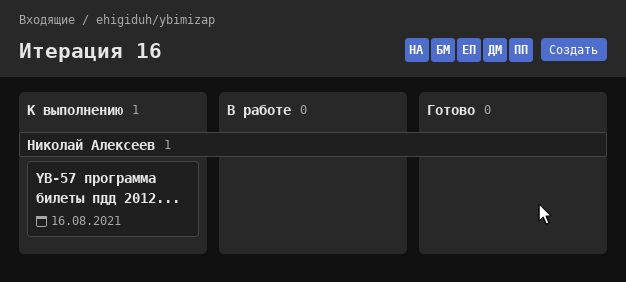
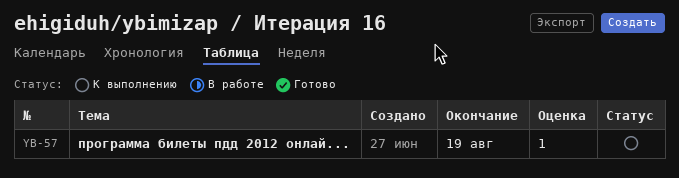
YB-57, due: Aug 16 -> Aug 19

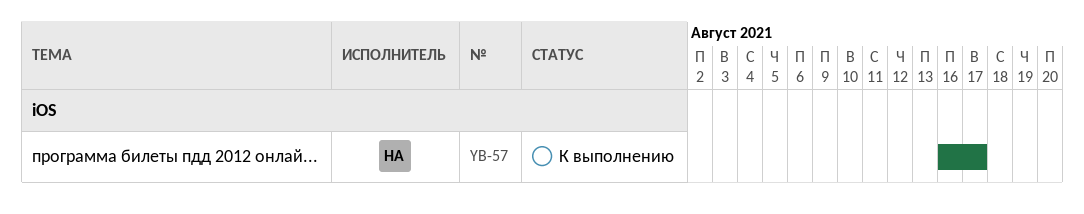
YB-57, due: Aug 19 -> Aug 17

